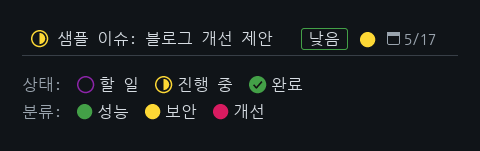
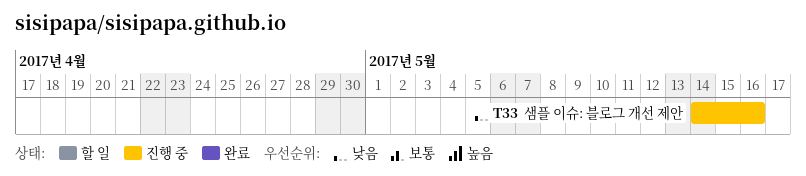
샘플 이슈: 블로그 개선 제안, due: May 17 -> May 16

